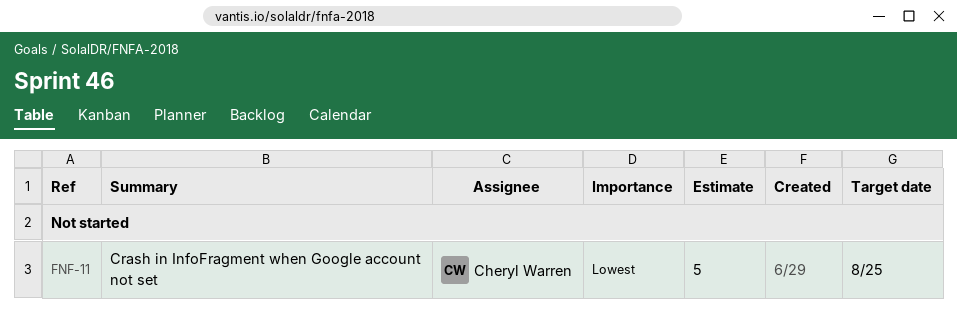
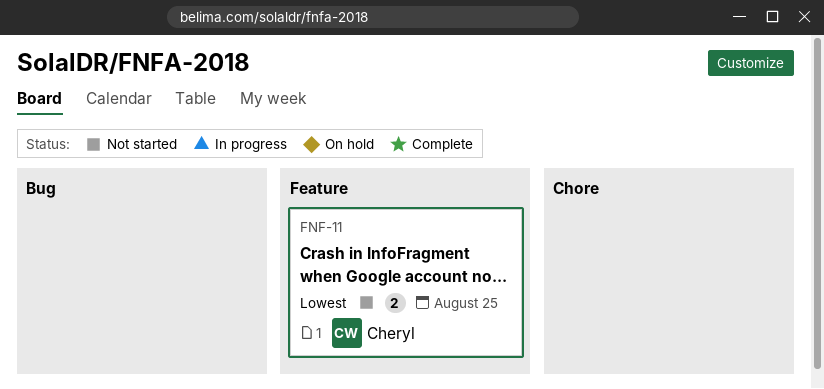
FNF-11, estimate: 5 -> 2

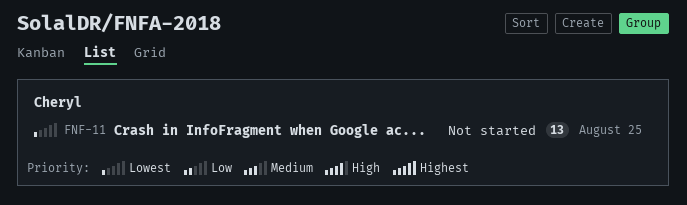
FNF-11, estimate: 2 -> 13

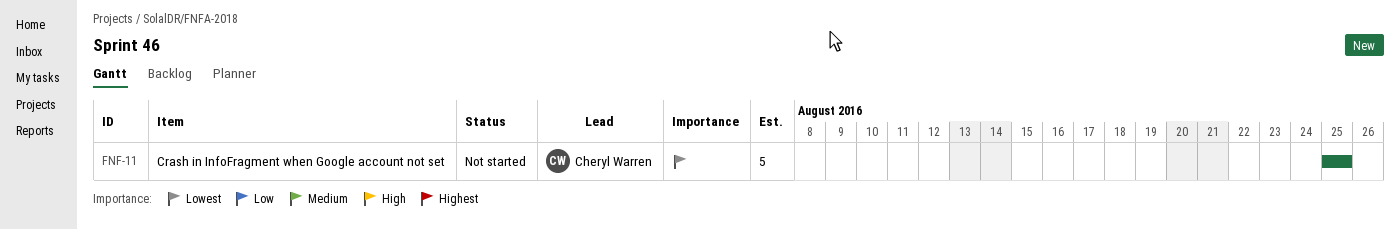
FNF-11, estimate: 13 -> 5

